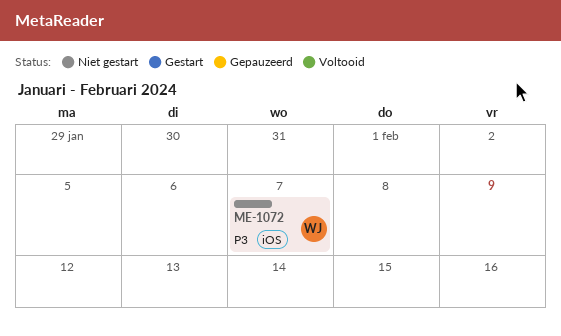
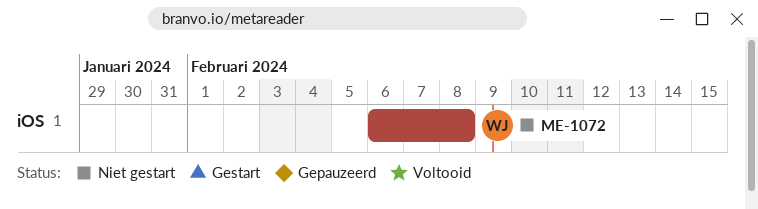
ME-1072, due: Feb 7 -> Feb 8

